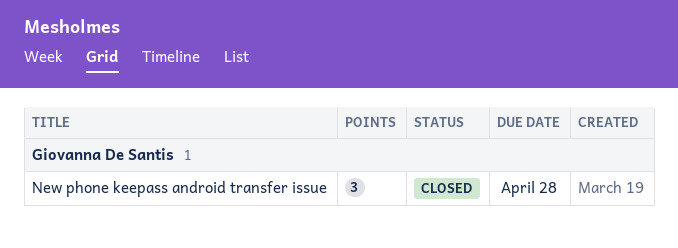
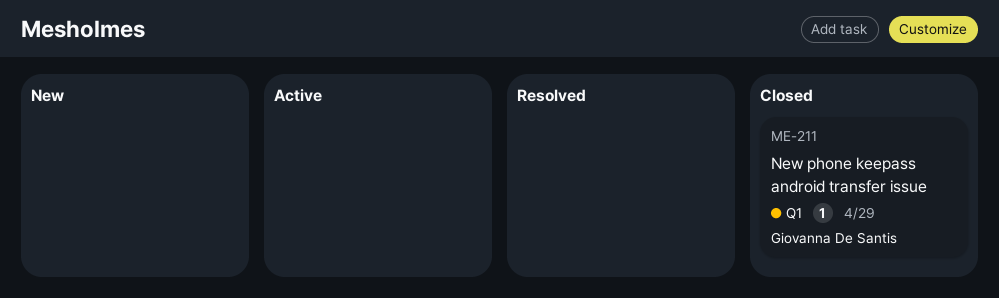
New phone keepass android transfer issue, estimate: 3 -> 1
New phone keepass android transfer issue, due: Apr 28 -> Apr 29

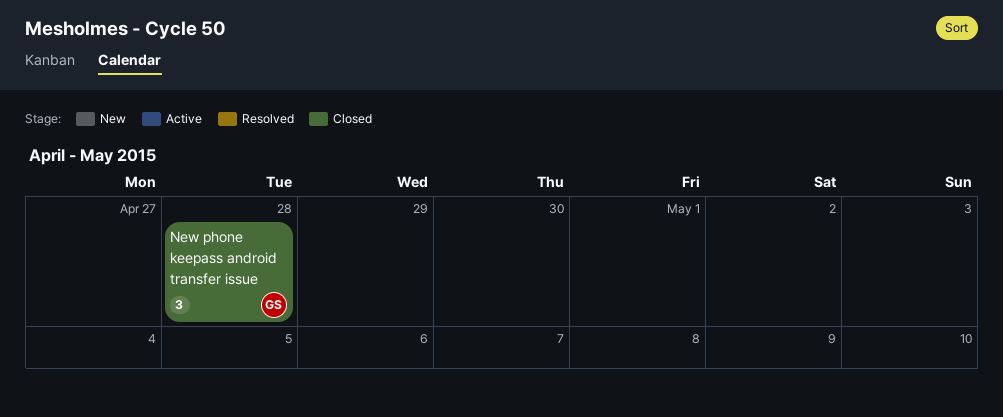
New phone keepass android transfer issue, estimate: 1 -> 3
New phone keepass android transfer issue, due: Apr 29 -> Apr 28

